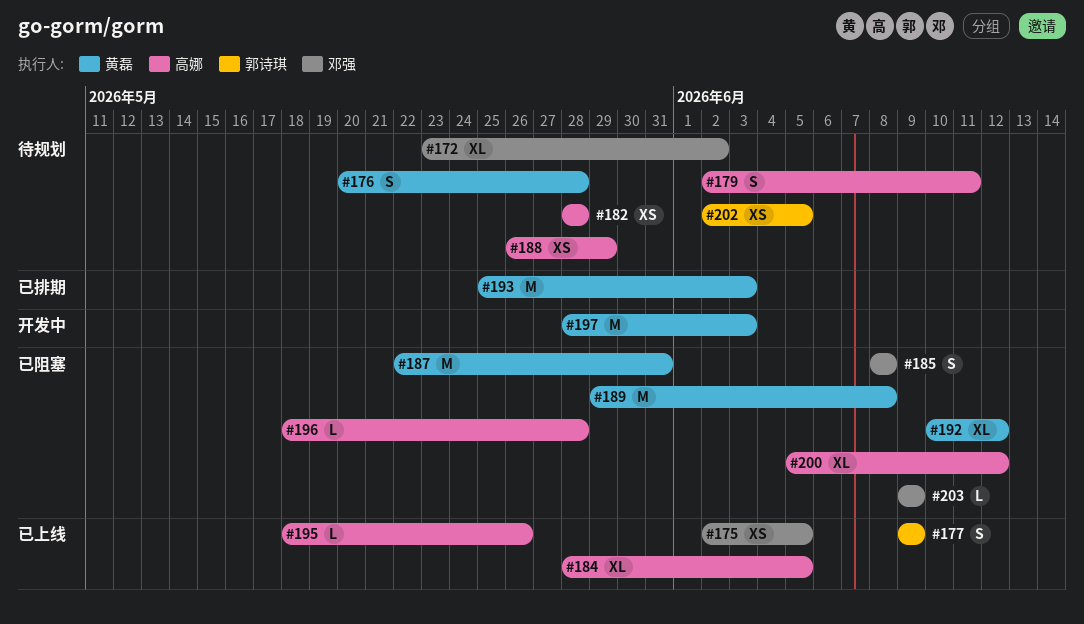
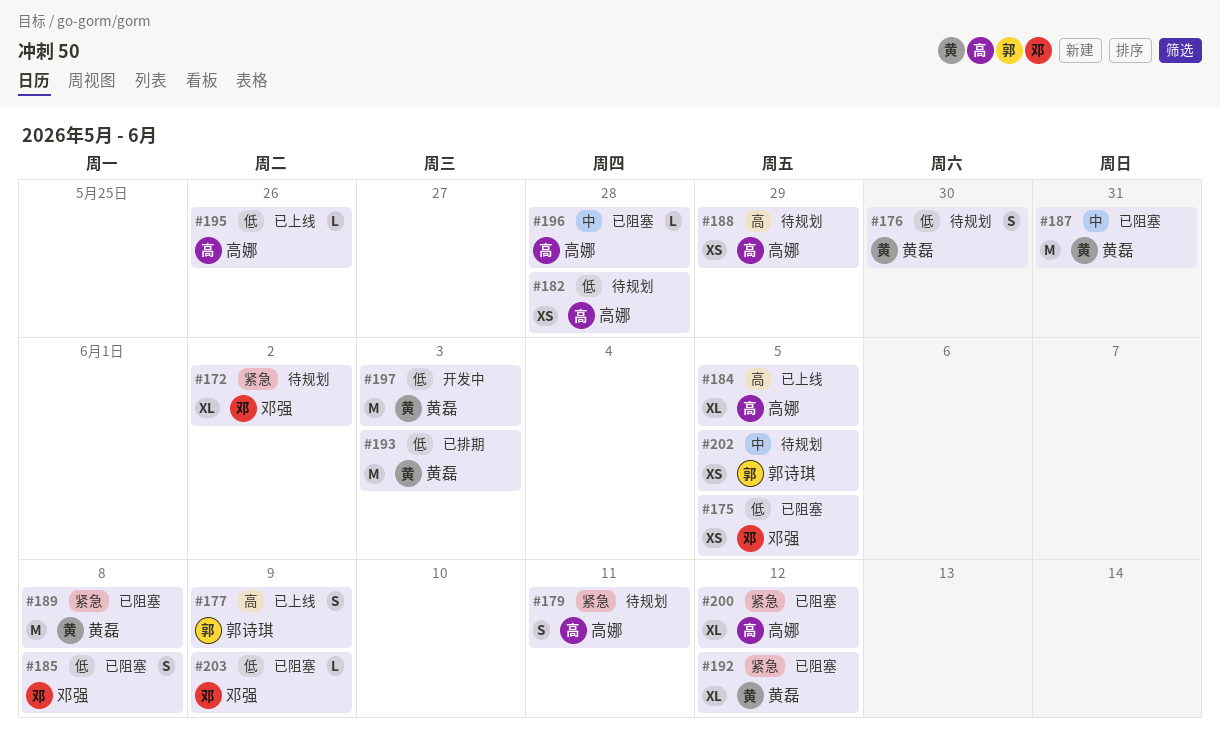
#175, status: 已上线 -> 已阻塞
#176, due: May 28 -> May 30

